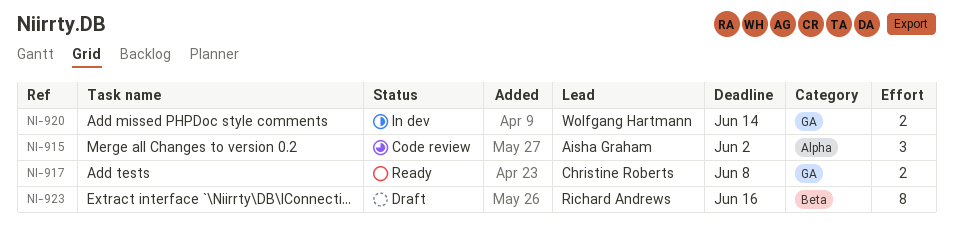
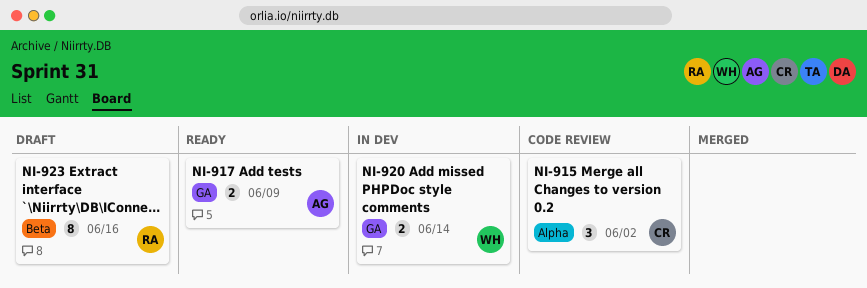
NI-915, owner: Aisha Graham -> Christine Roberts
NI-917, owner: Christine Roberts -> Aisha Graham
NI-917, due: Jun 8 -> Jun 9

